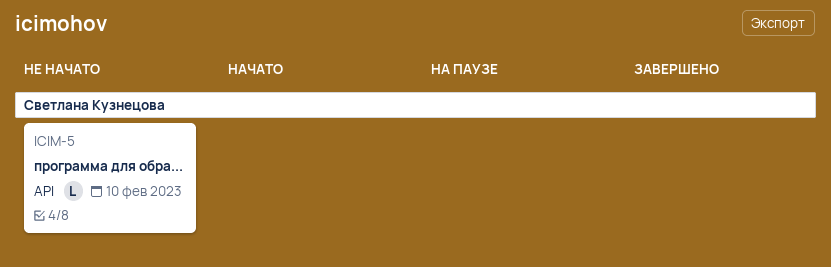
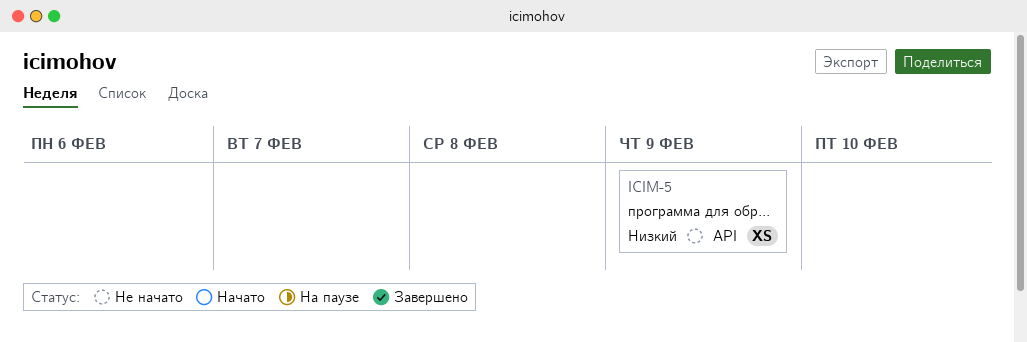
ICIM-5, estimate: L -> XS
ICIM-5, due: Feb 10 -> Feb 9

